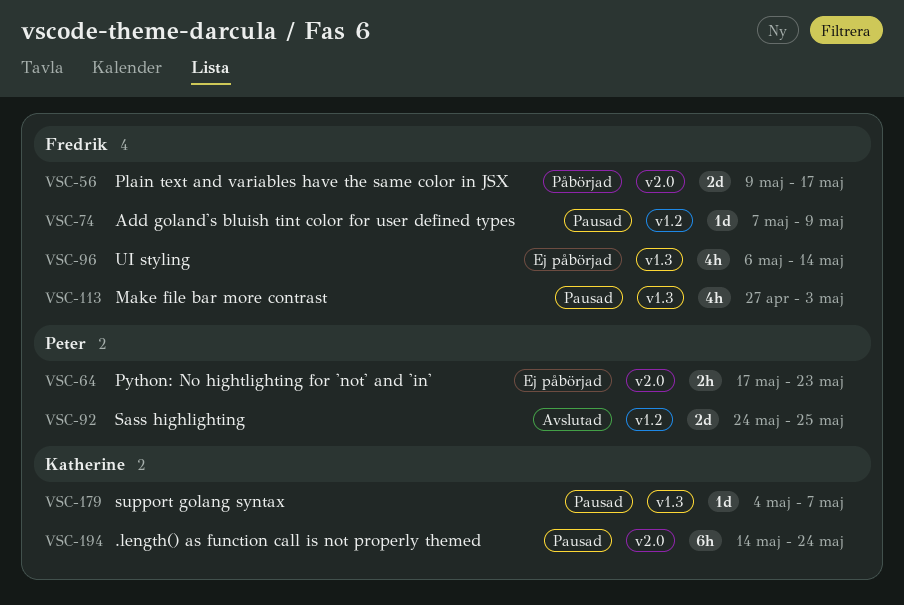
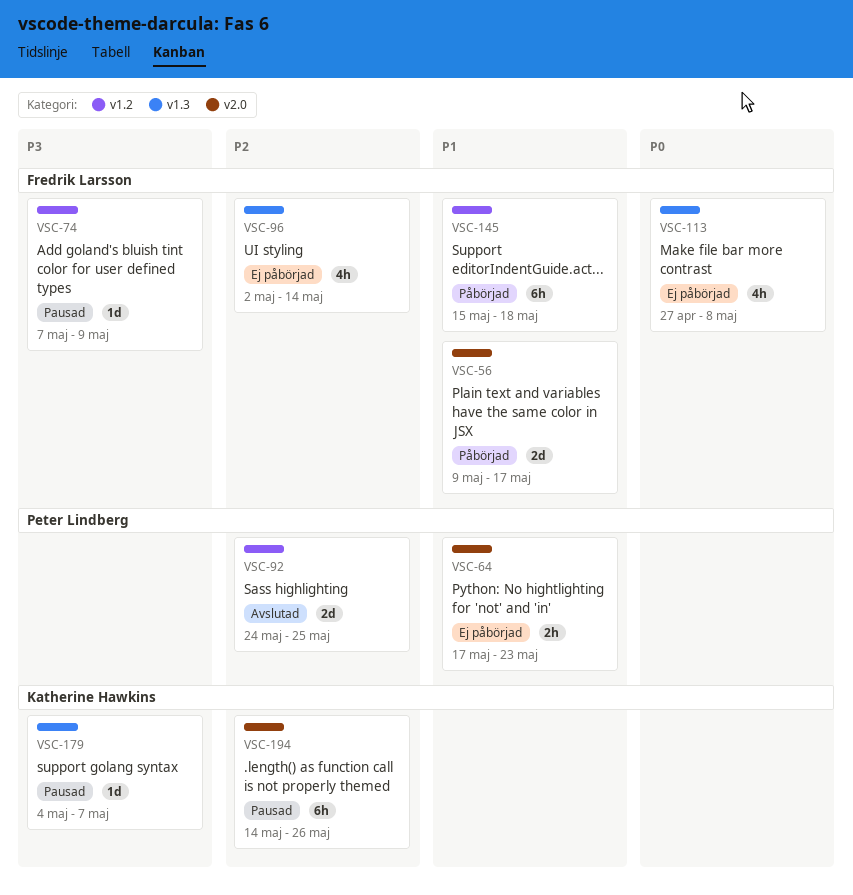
VSC-96, start: May 6 -> May 2
VSC-113, status: Pausad -> Ej påbörjad
VSC-113, due: May 3 -> May 8
VSC-145: none -> present
VSC-194, due: May 24 -> May 26

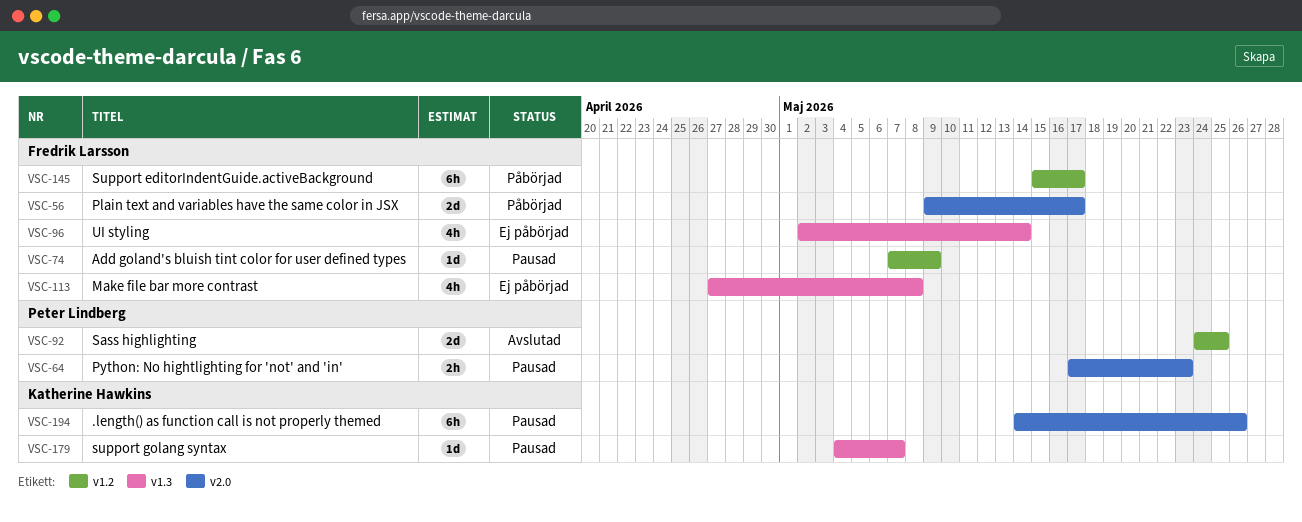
VSC-64, status: Ej påbörjad -> Pausad
VSC-145, due: May 18 -> May 17

